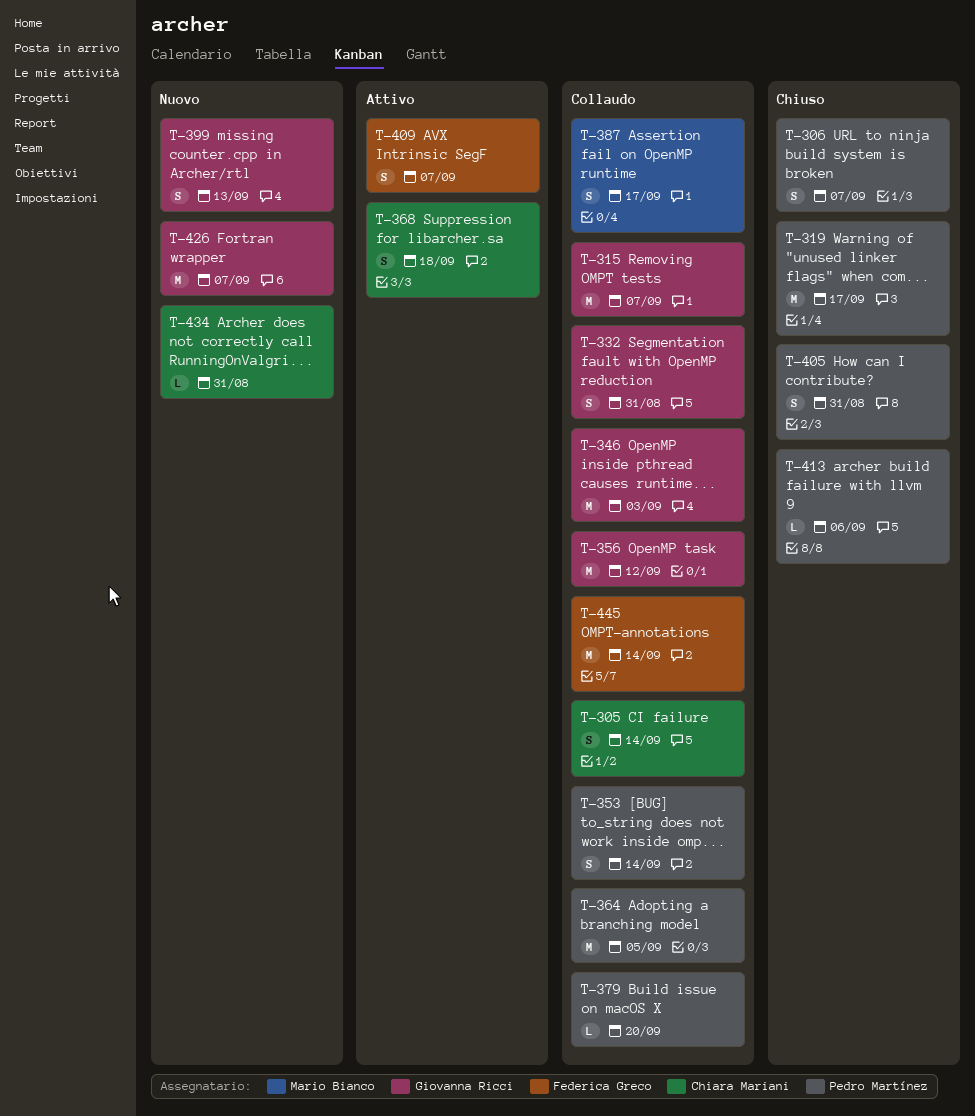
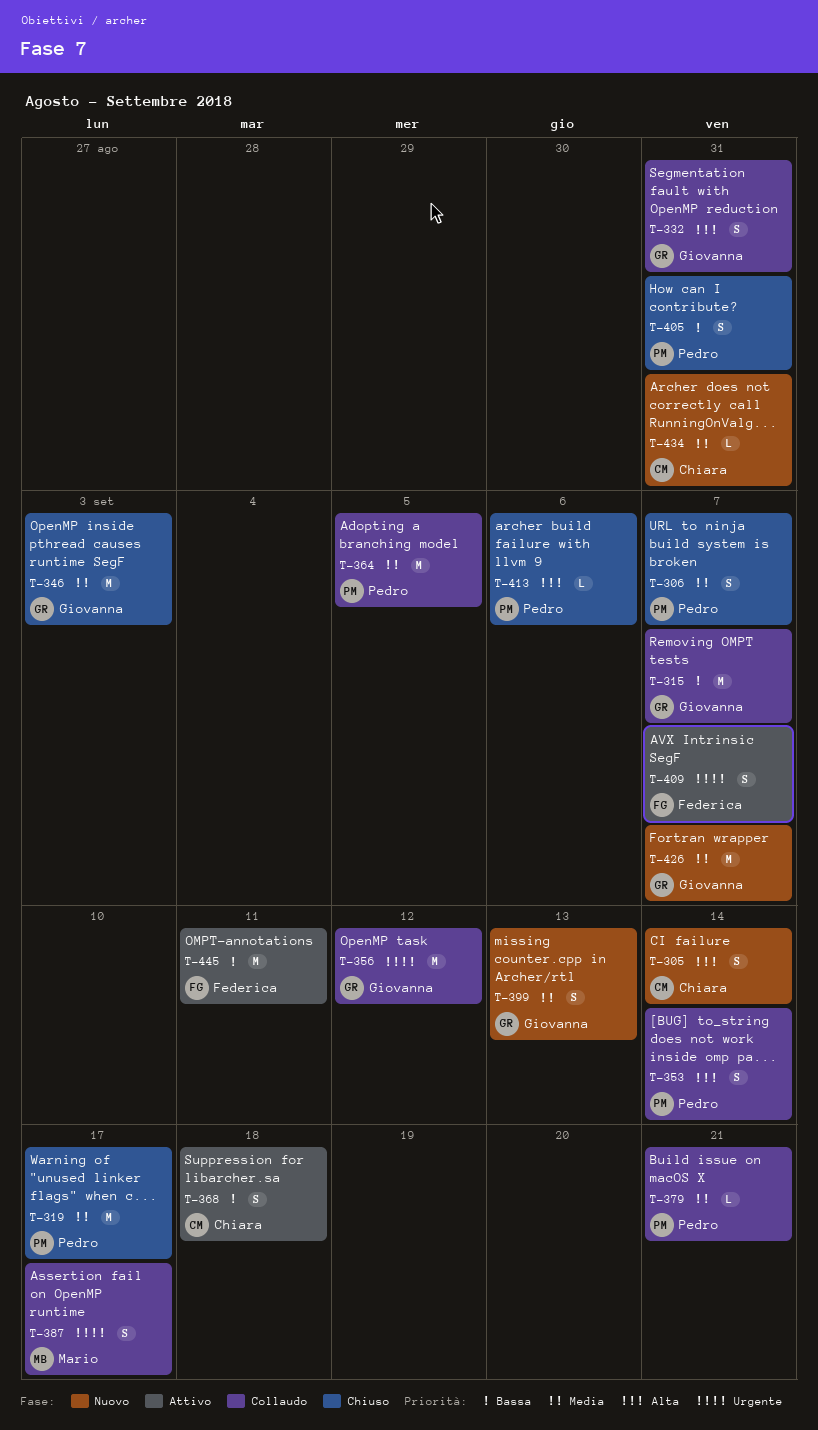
T-305, status: Collaudo -> Nuovo
T-346, status: Collaudo -> Chiuso
T-379, due: Sep 20 -> Sep 21
T-445, status: Collaudo -> Attivo
T-445, due: Sep 14 -> Sep 11

